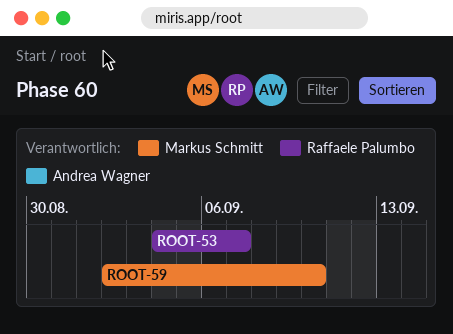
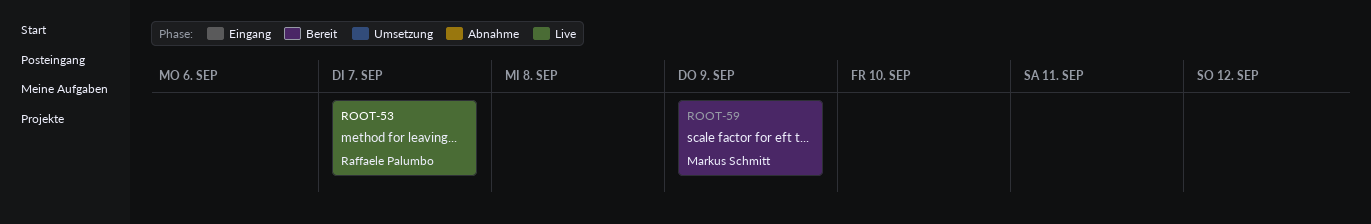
ROOT-59, due: Sep 10 -> Sep 9

